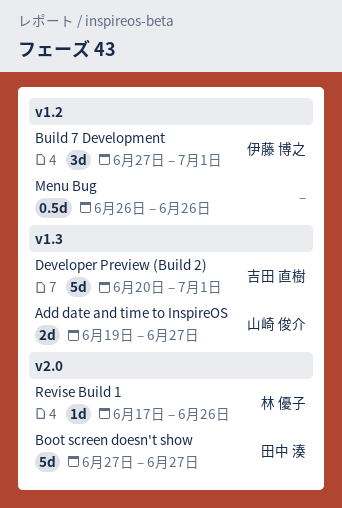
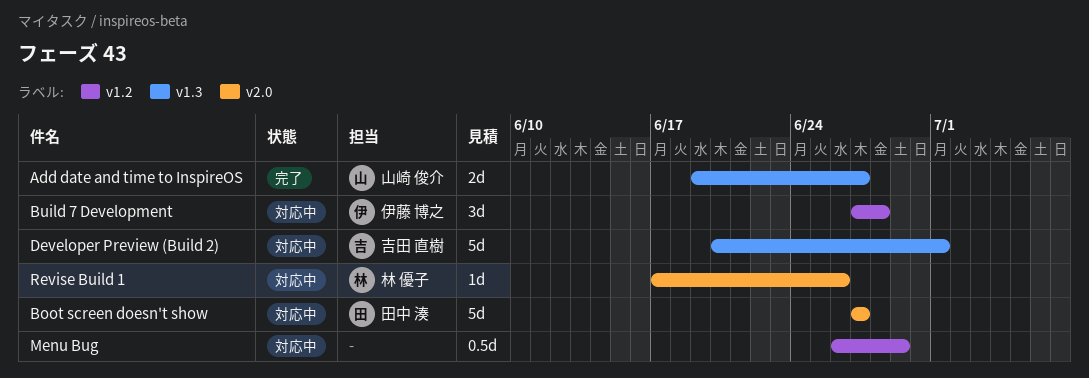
Build 7 Development, due: Jul 1 -> Jun 28
Menu Bug, due: Jun 26 -> Jun 29

